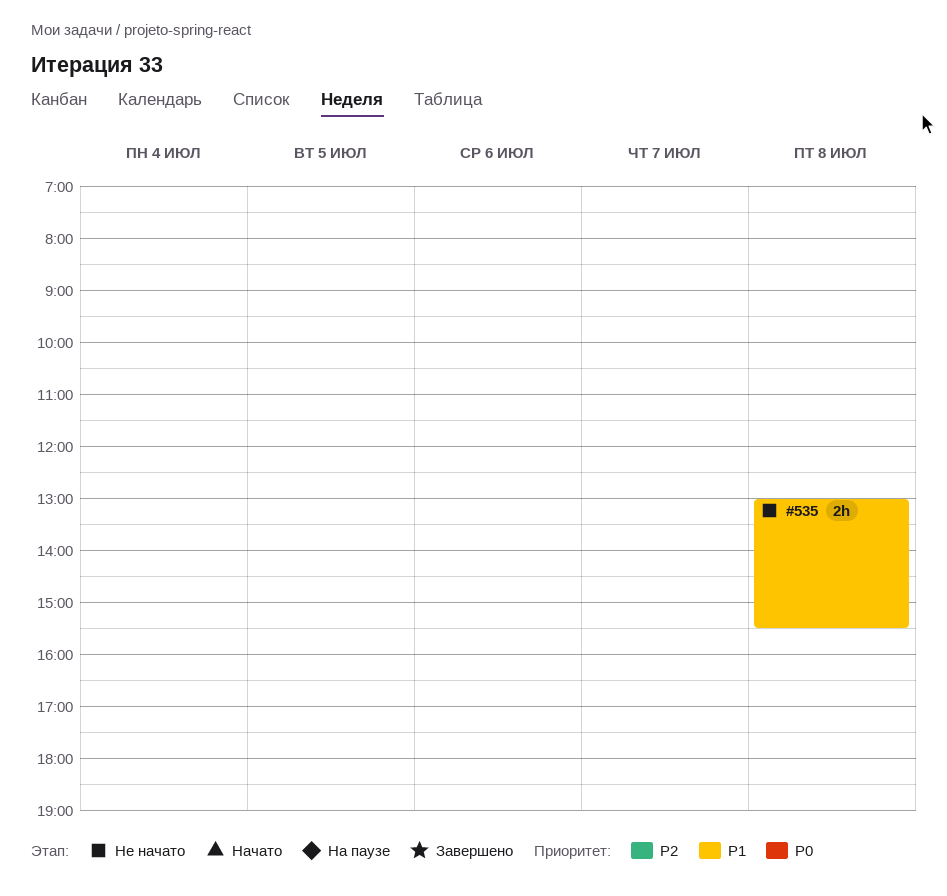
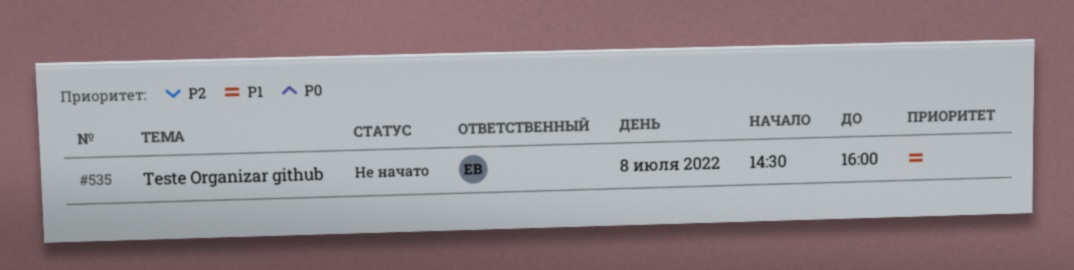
#535, begins: 13:00 -> 14:30
#535, ends: 15:30 -> 16:00

